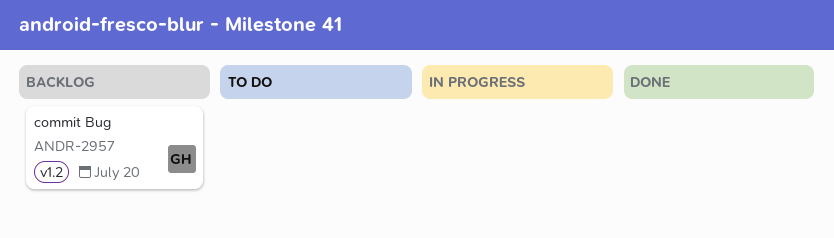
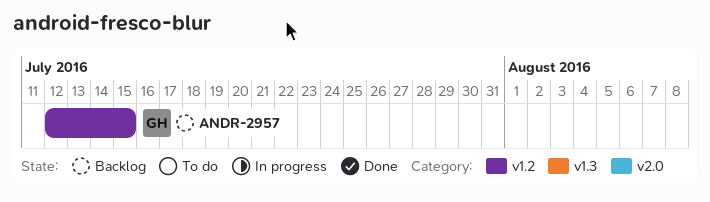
ANDR-2957, due: Jul 20 -> Jul 15

